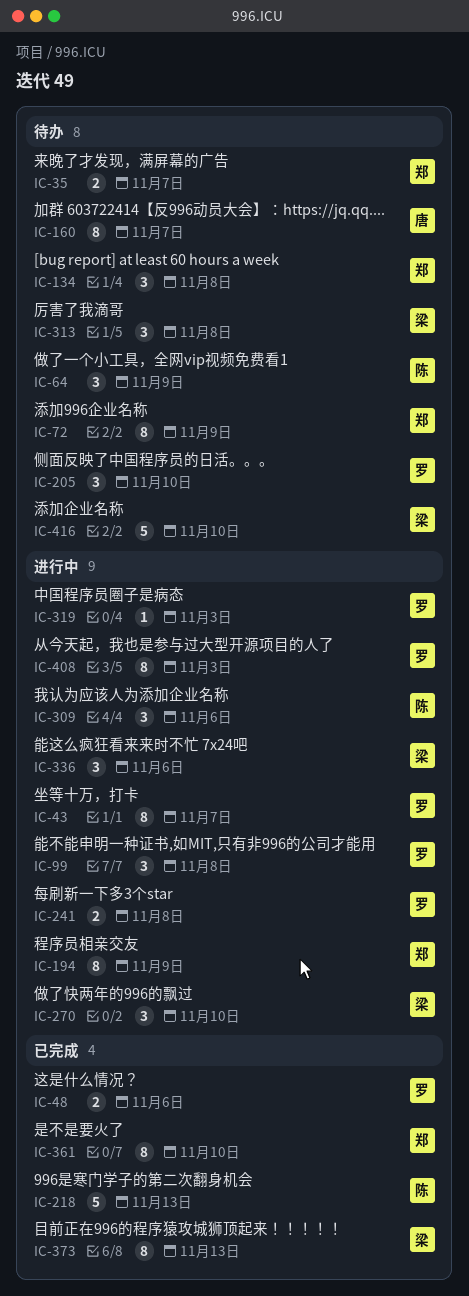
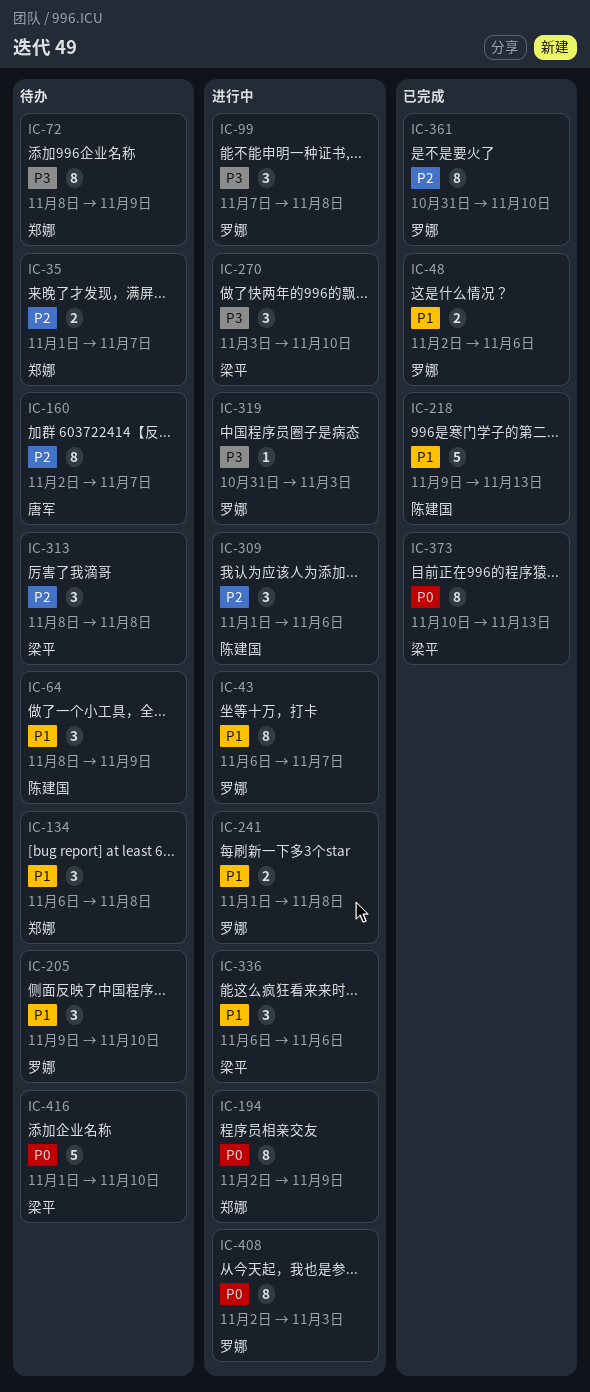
IC-361, owner: 郑娜 -> 罗娜

